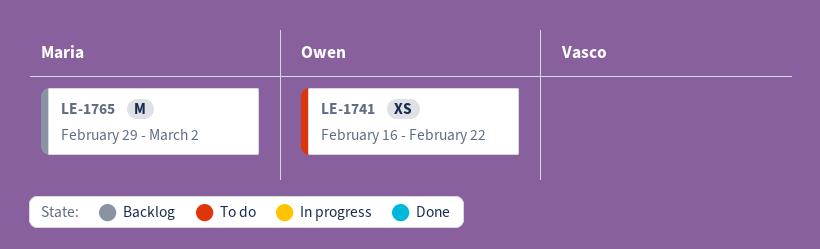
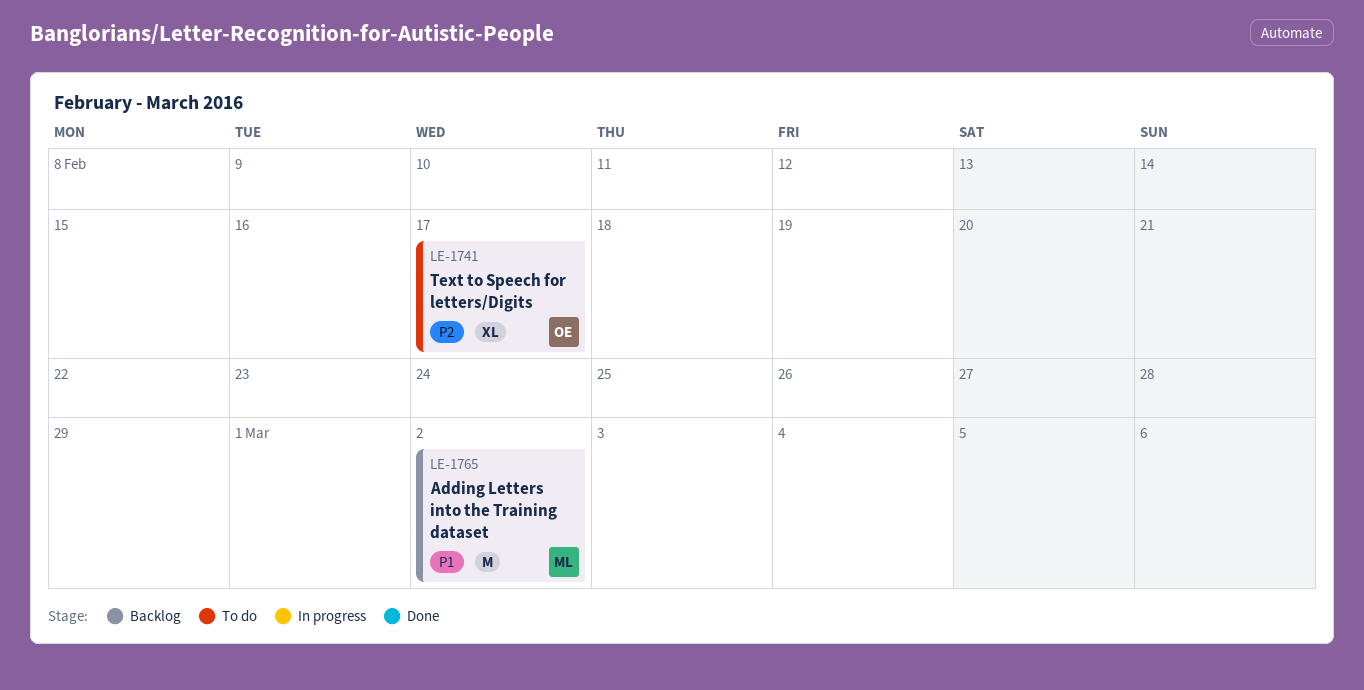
LE-1741, estimate: XS -> XL
LE-1741, due: Feb 22 -> Feb 17

